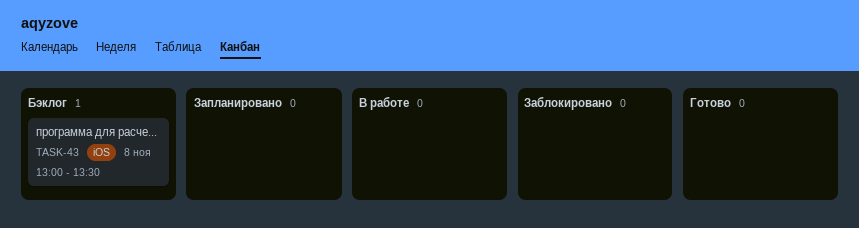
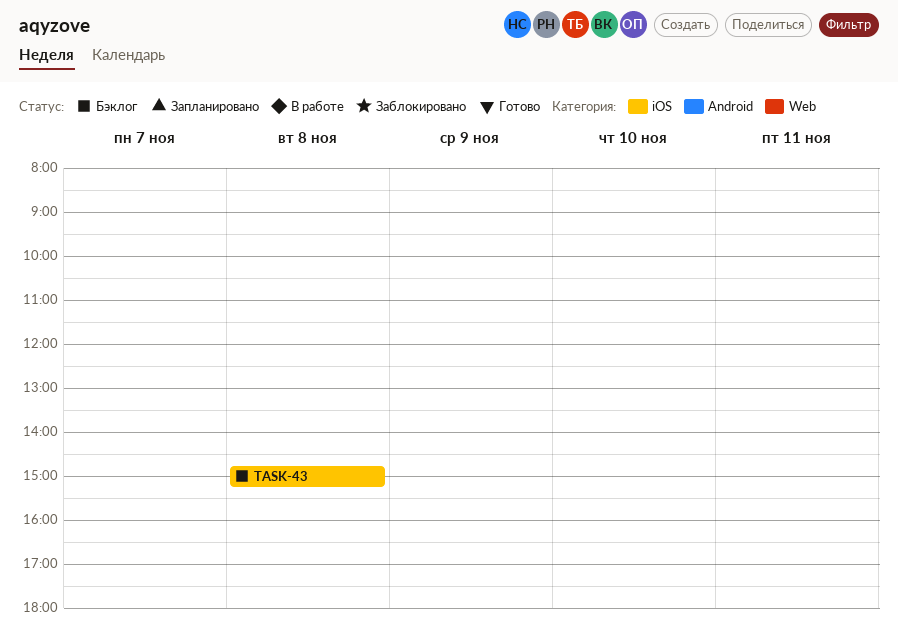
TASK-43, begins: 13:00 -> 14:45
TASK-43, ends: 13:30 -> 15:15

